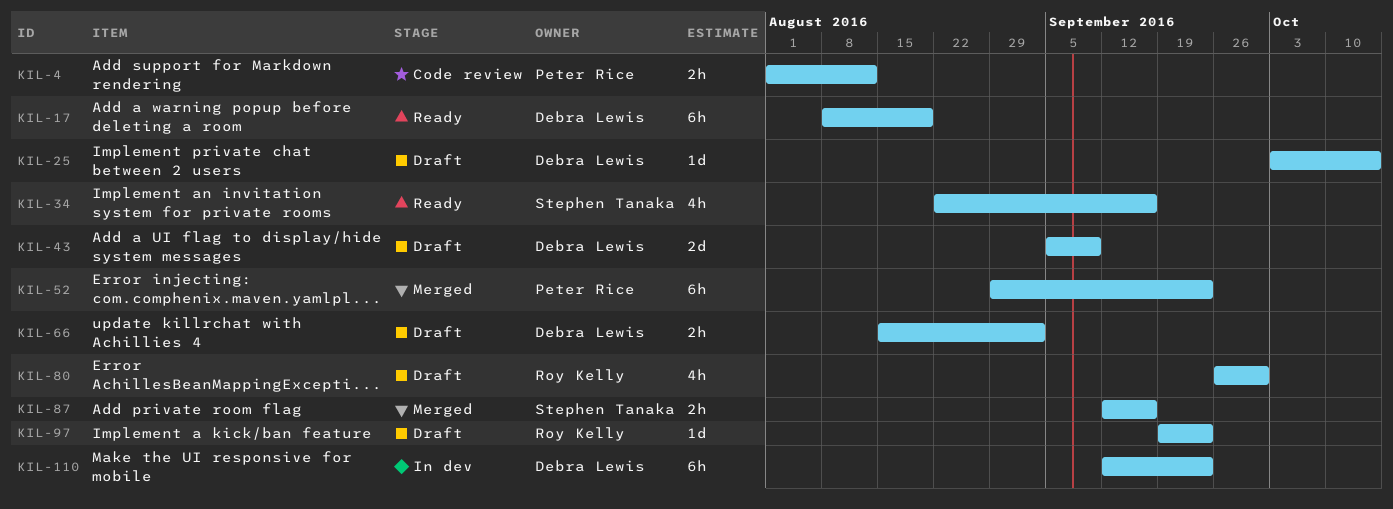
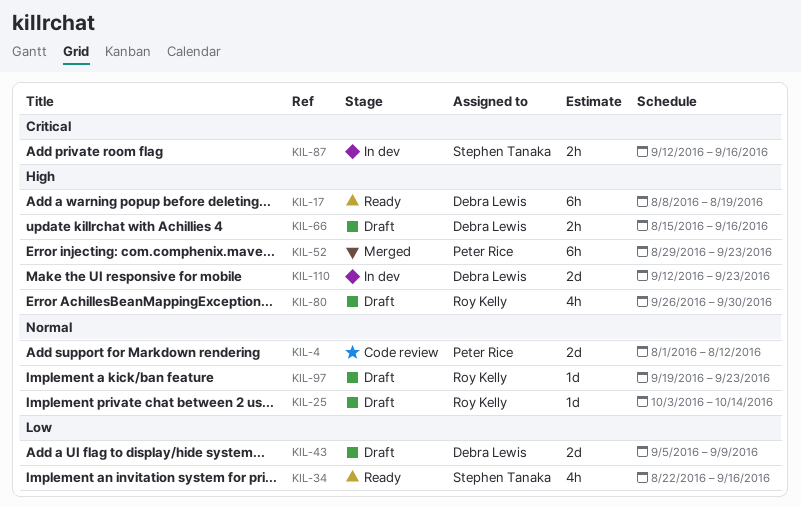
KIL-4, estimate: 2h -> 2d
KIL-25, owner: Debra Lewis -> Roy Kelly
KIL-66, due: Sep 2 -> Sep 16
KIL-87, status: Merged -> In dev
KIL-110, estimate: 6h -> 2d

